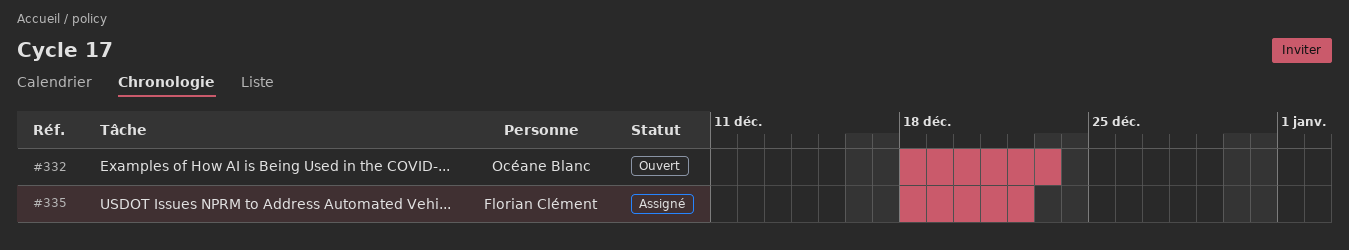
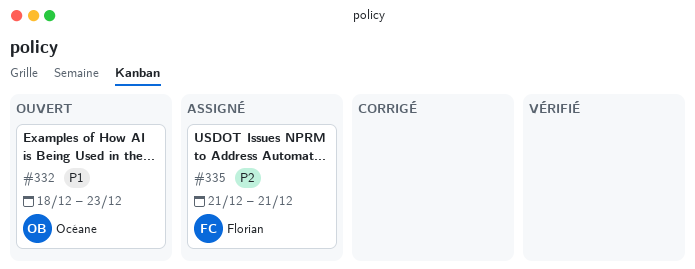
#335, start: Dec 18 -> Dec 21
#335, due: Dec 22 -> Dec 21

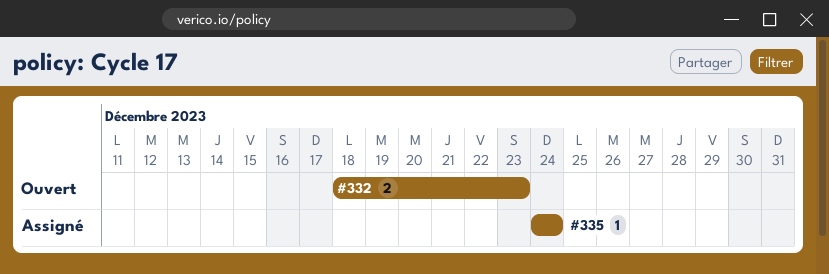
#335, start: Dec 21 -> Dec 24
#335, due: Dec 21 -> Dec 24

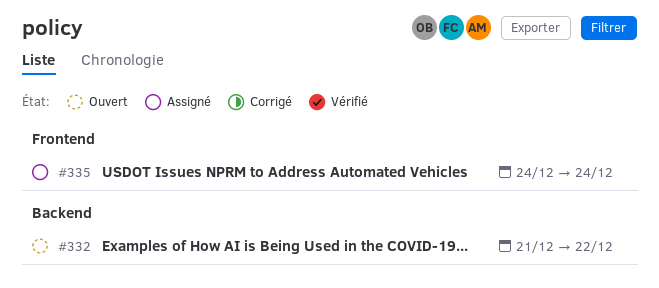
#332, start: Dec 18 -> Dec 21
#332, due: Dec 23 -> Dec 22

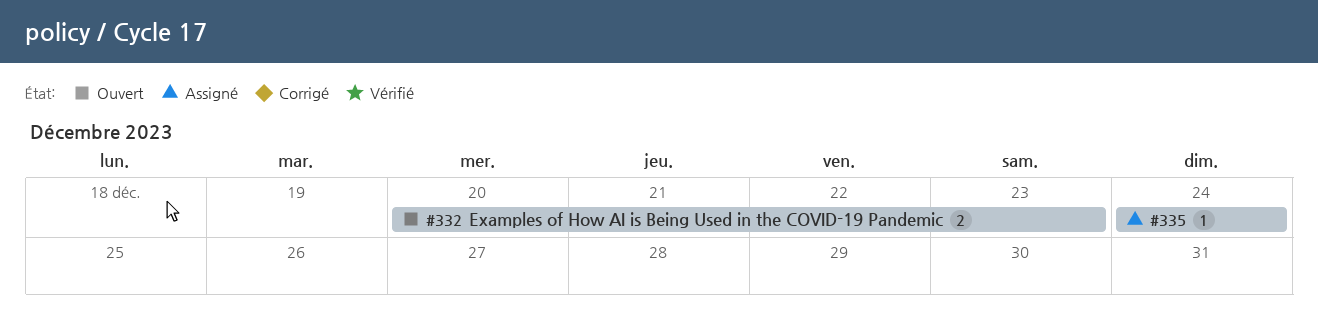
#332, start: Dec 21 -> Dec 20
#332, due: Dec 22 -> Dec 23

